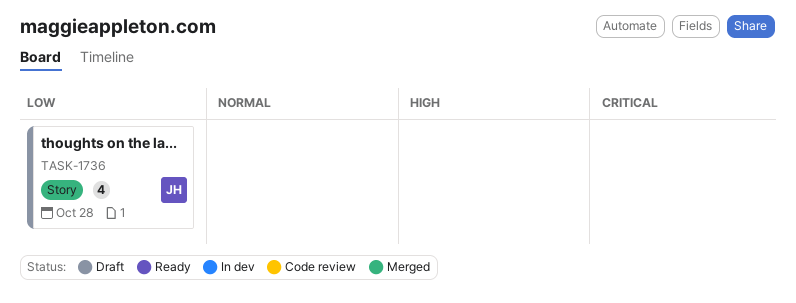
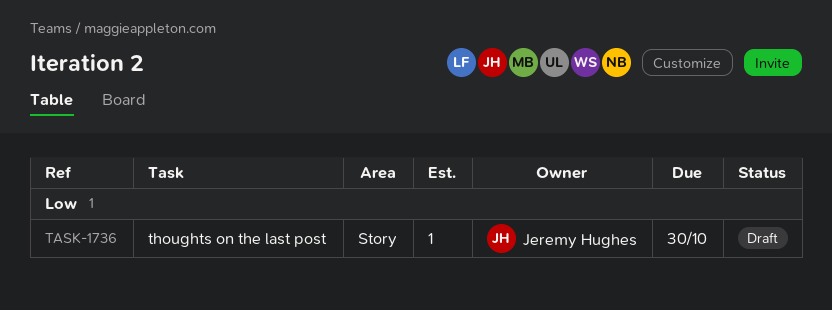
TASK-1736, estimate: 4 -> 1
TASK-1736, due: Oct 28 -> Oct 30

